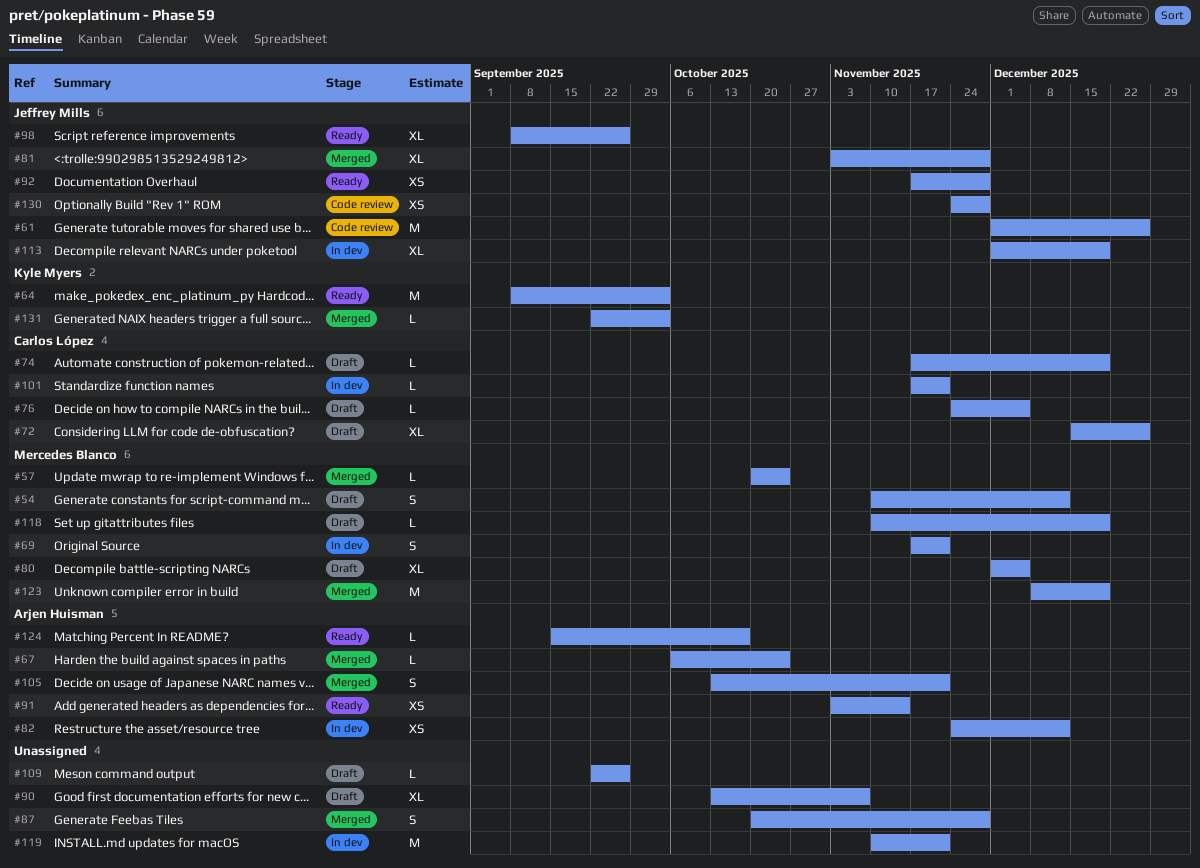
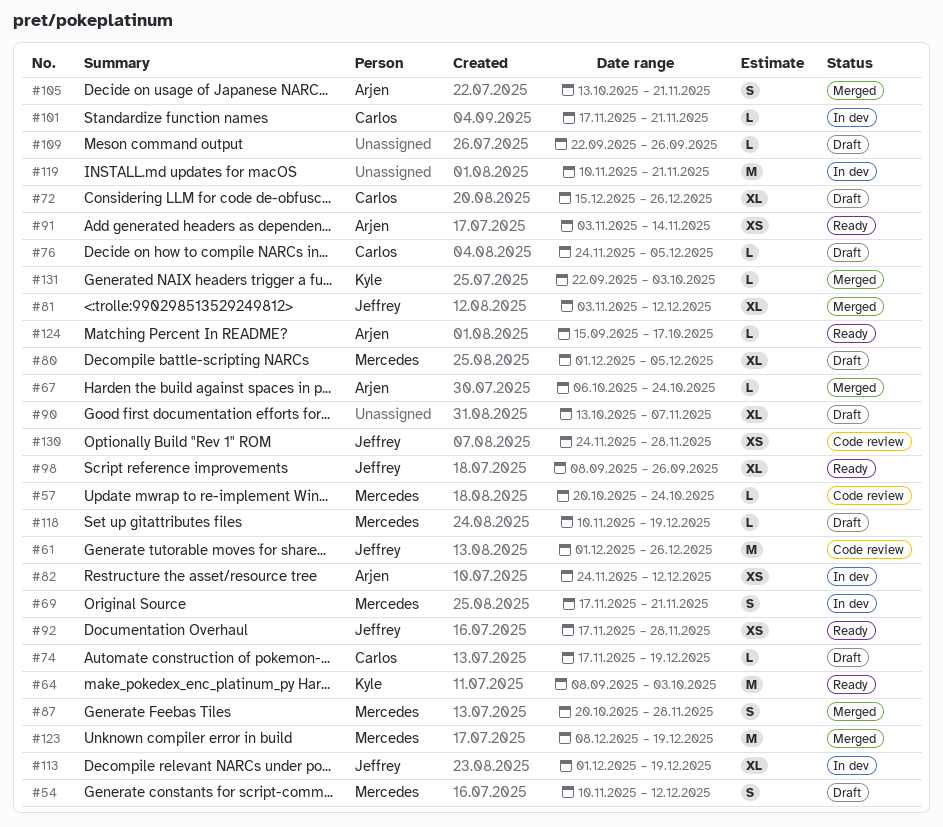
#57, status: Merged -> Code review
#81, due: Nov 28 -> Dec 12
#87, owner: none -> Mercedes Blanco

